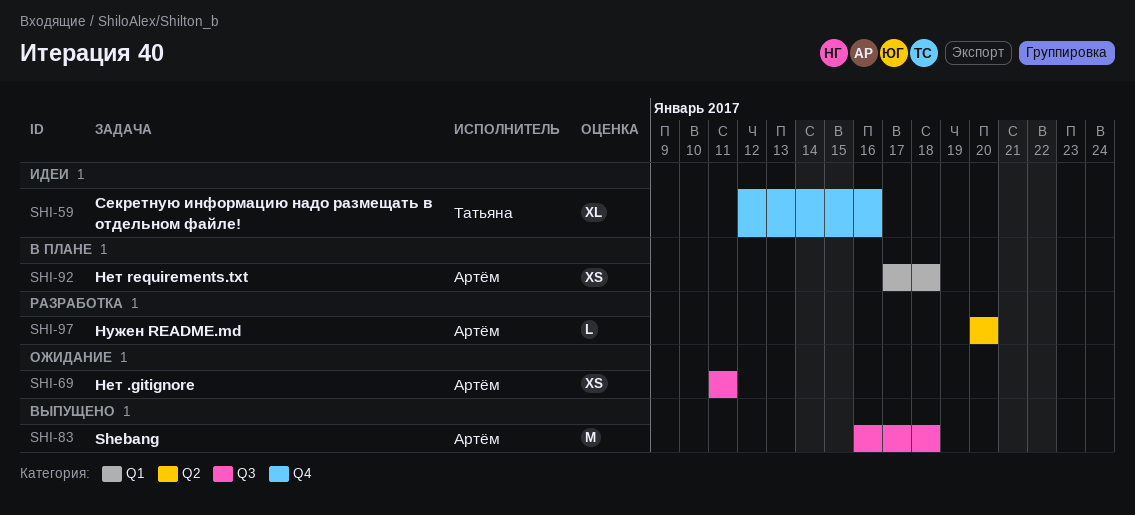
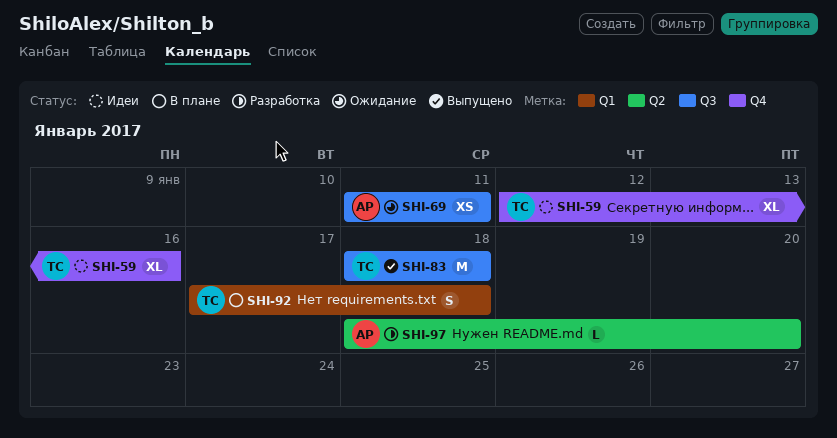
SHI-83, owner: Артём -> Татьяна
SHI-83, start: Jan 16 -> Jan 18
SHI-92, owner: Артём -> Татьяна
SHI-92, estimate: XS -> S
SHI-97, start: Jan 20 -> Jan 18

